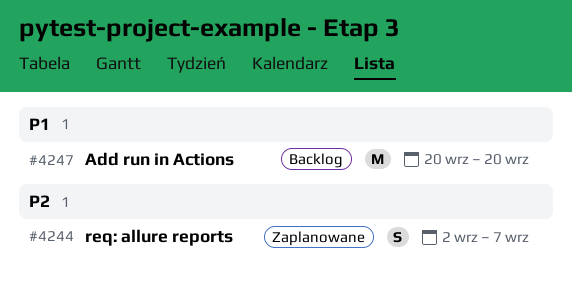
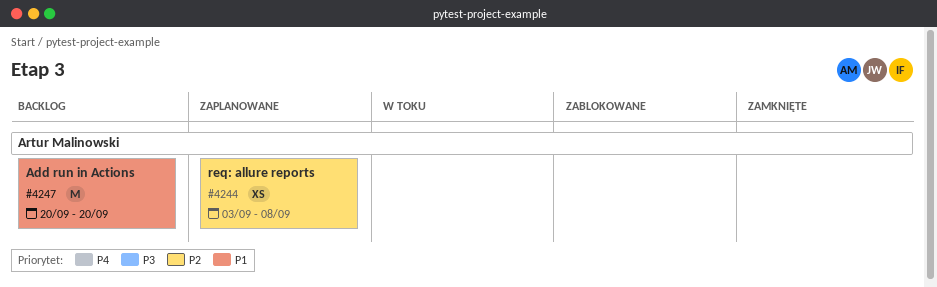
#4244, estimate: S -> XS
#4244, start: Sep 2 -> Sep 3
#4244, due: Sep 7 -> Sep 8

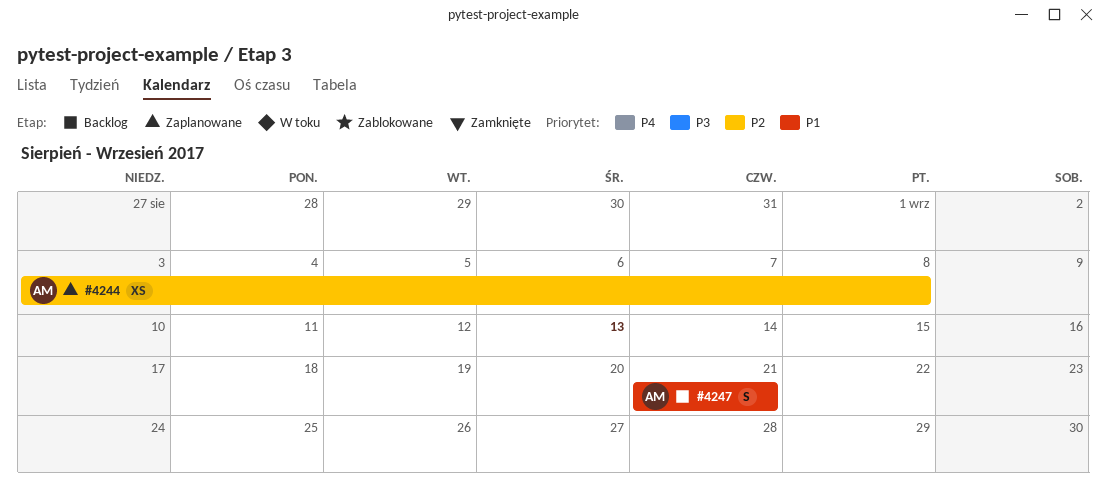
#4247, estimate: M -> S
#4247, start: Sep 20 -> Sep 21
#4247, due: Sep 20 -> Sep 21

